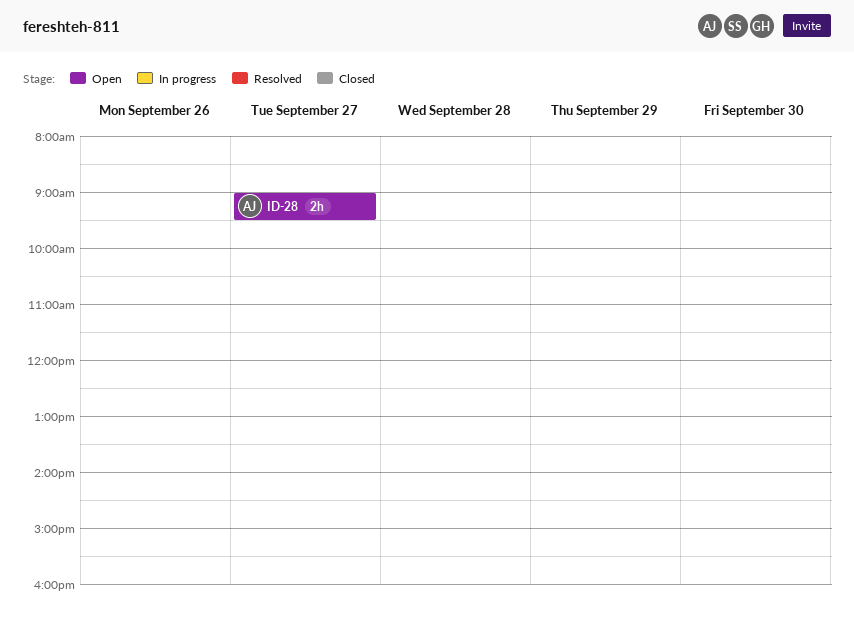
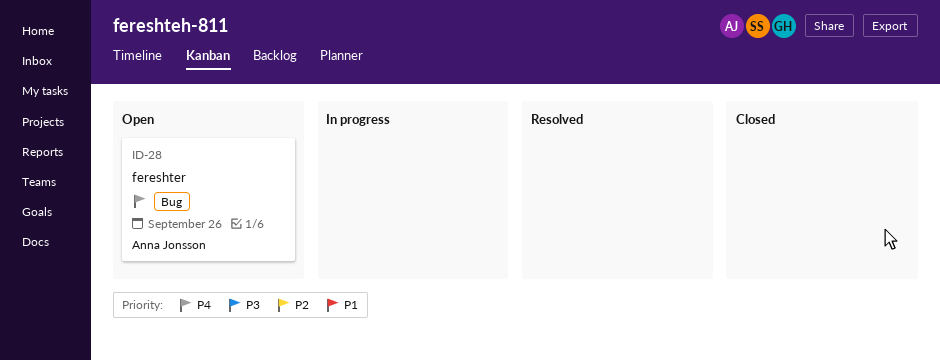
ID-28, day: Sep 27 -> Sep 26

